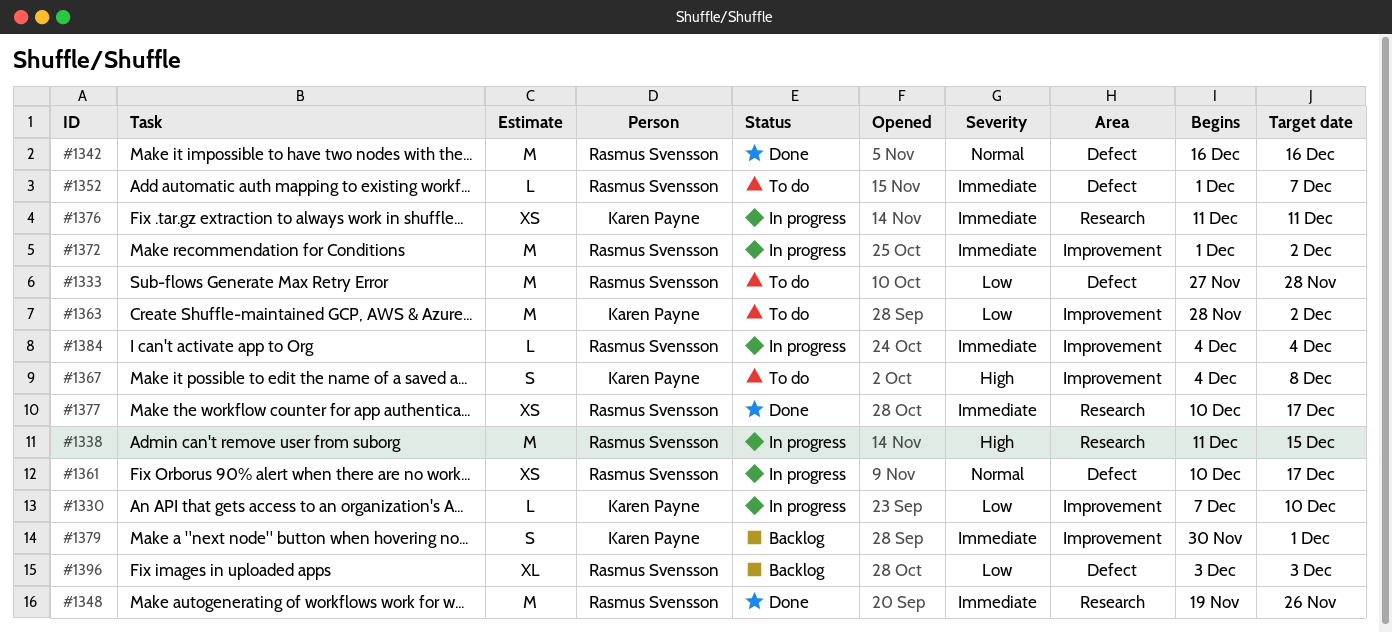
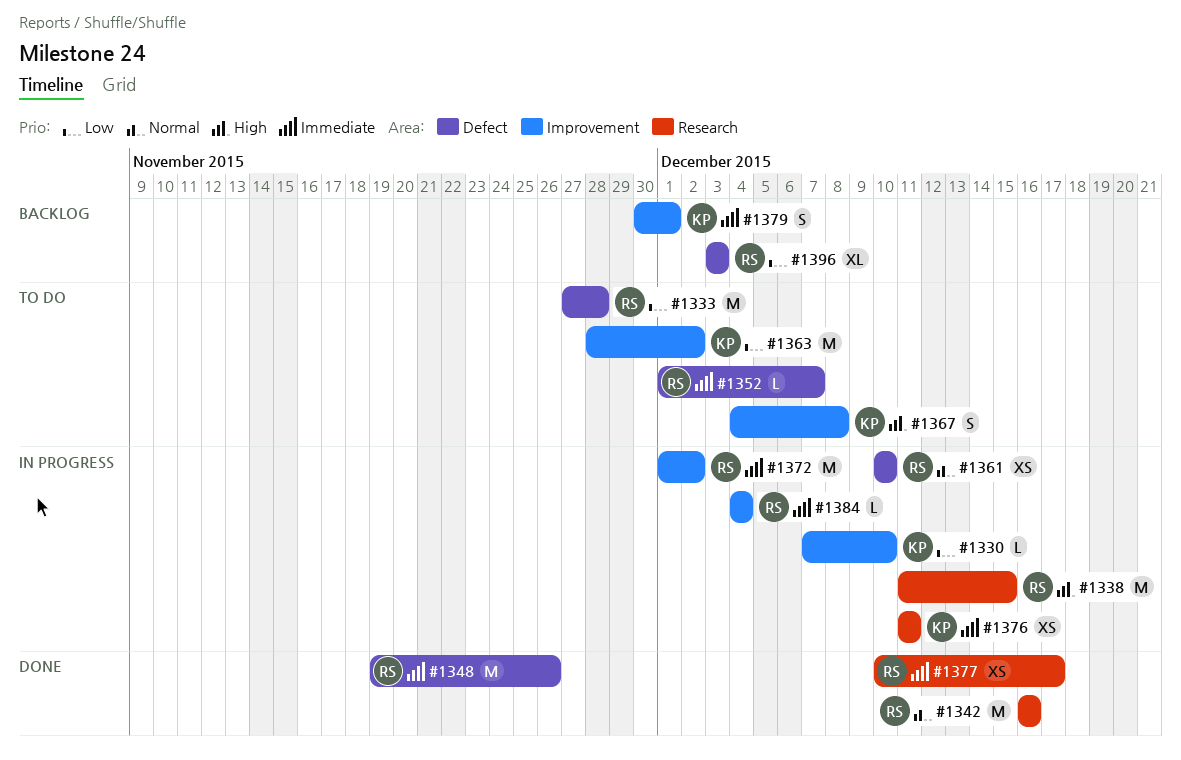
#1342, label: Defect -> Research
#1348, label: Research -> Defect
#1361, due: Dec 17 -> Dec 10

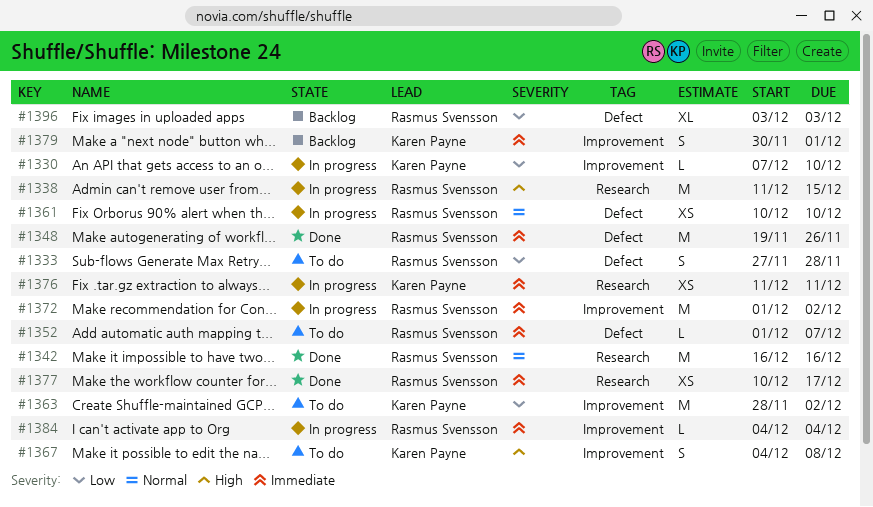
#1333, estimate: M -> S

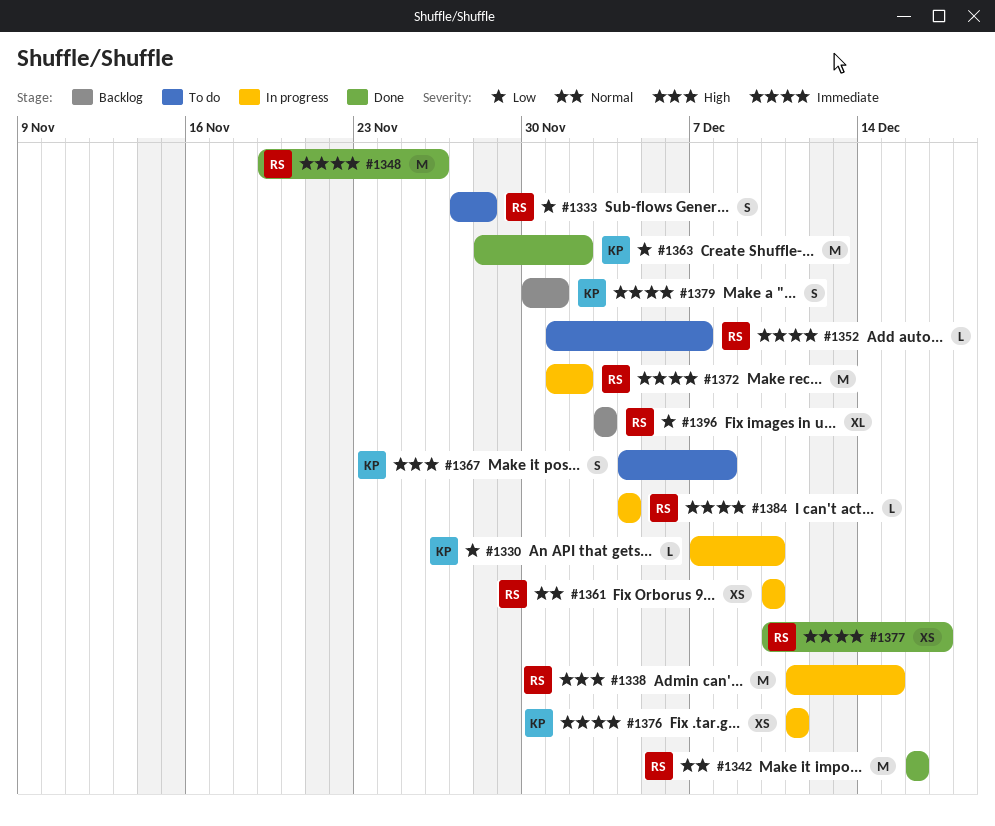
#1363, status: To do -> Done

